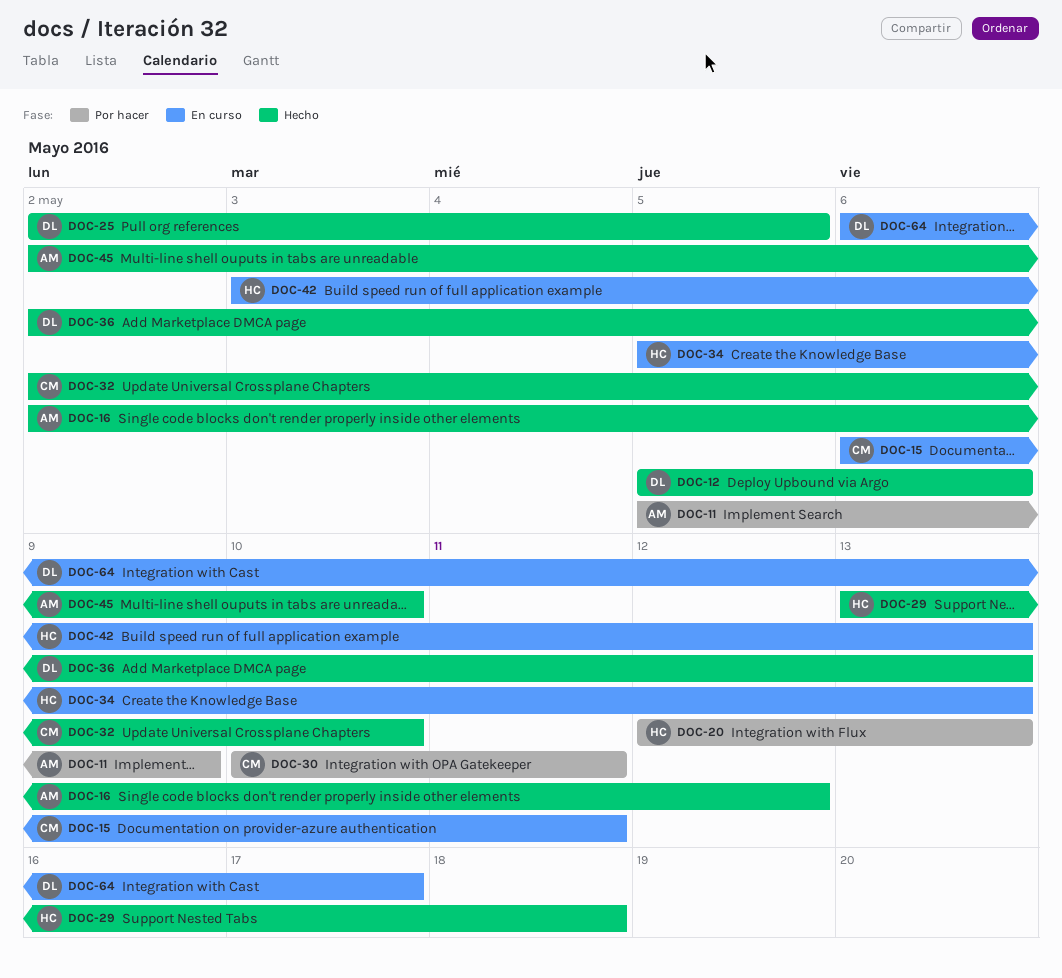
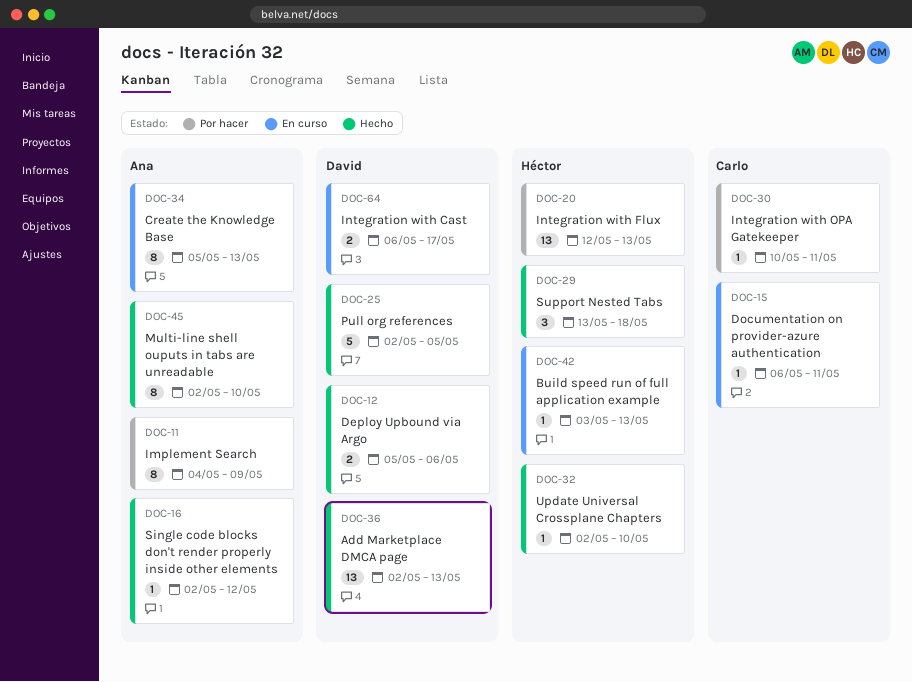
DOC-11, start: May 5 -> May 4
DOC-32, owner: Carlo -> Héctor
DOC-34, owner: Héctor -> Ana

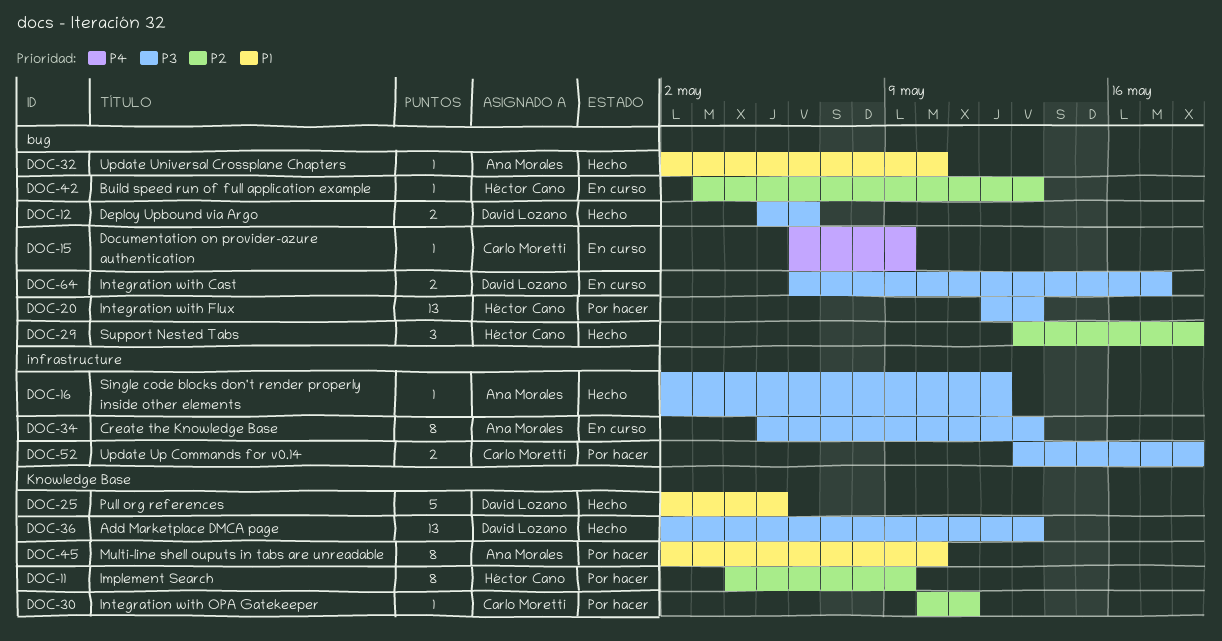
DOC-11, owner: Ana Morales -> Héctor Cano
DOC-15, due: May 11 -> May 9
DOC-32, owner: Héctor Cano -> Ana Morales
DOC-45, status: Hecho -> Por hacer
DOC-52: none -> present

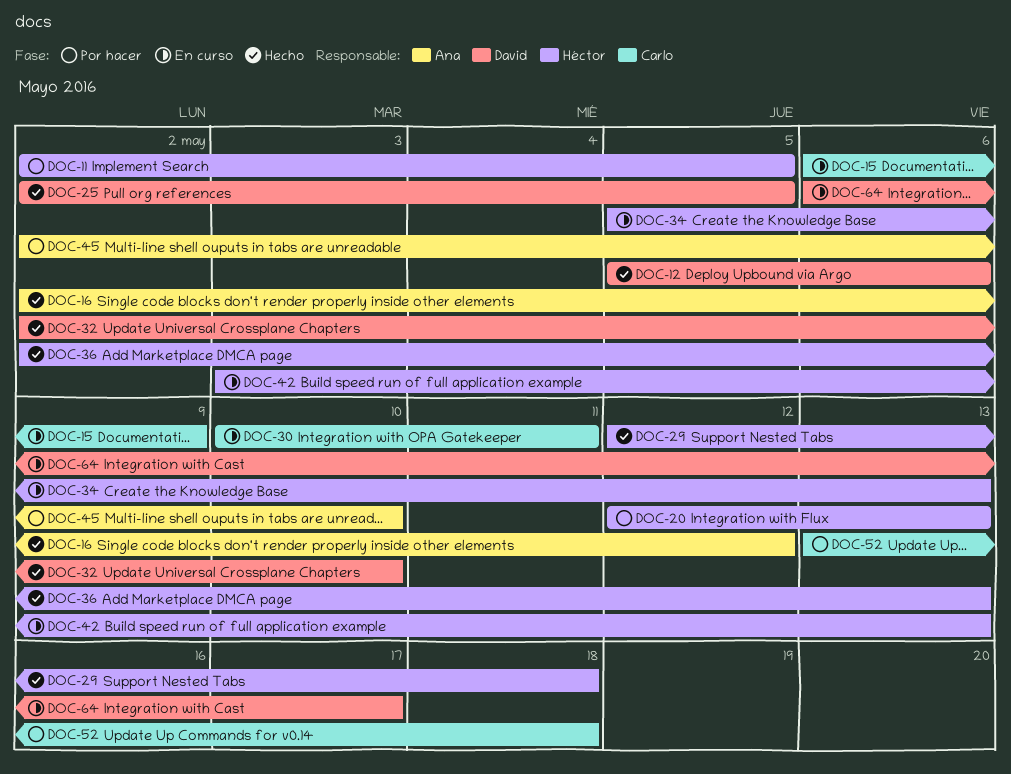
DOC-11, start: May 4 -> May 2
DOC-11, due: May 9 -> May 5
DOC-29, start: May 13 -> May 12
DOC-30, status: Por hacer -> En curso
DOC-32, owner: Ana Morales -> David Lozano
DOC-34, owner: Ana Morales -> Héctor Cano
DOC-36, owner: David Lozano -> Héctor Cano

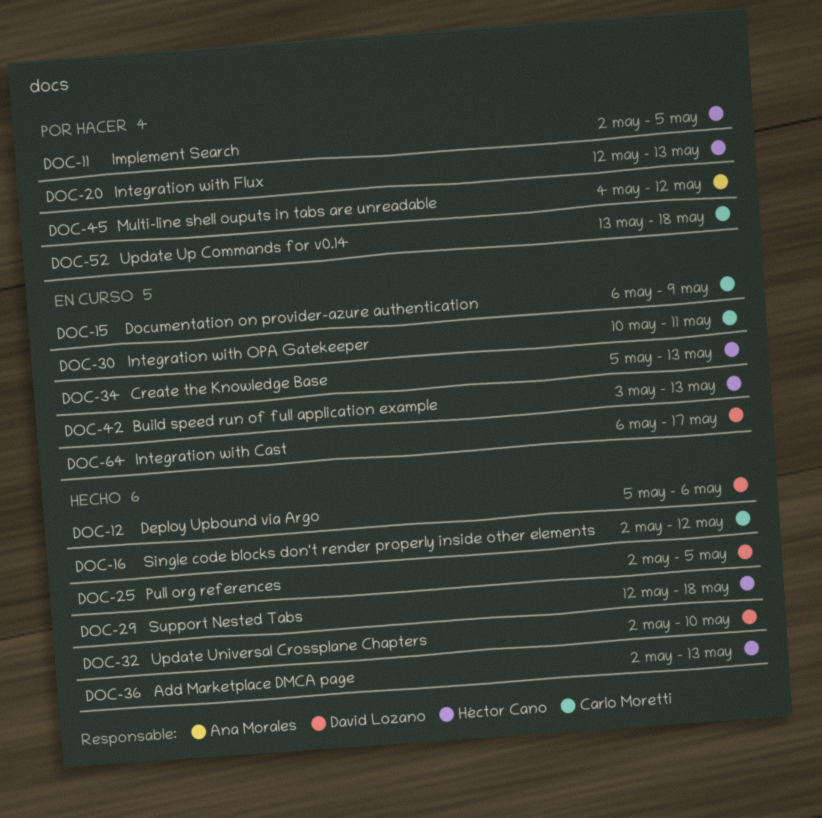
DOC-16, owner: Ana Morales -> Carlo Moretti
DOC-45, start: May 2 -> May 4
DOC-45, due: May 10 -> May 12

